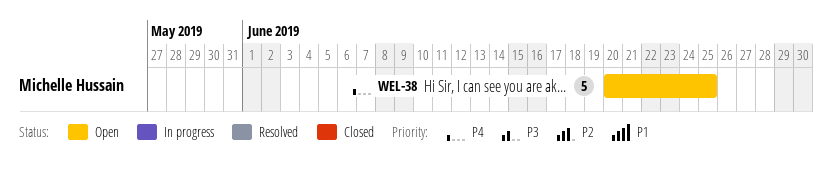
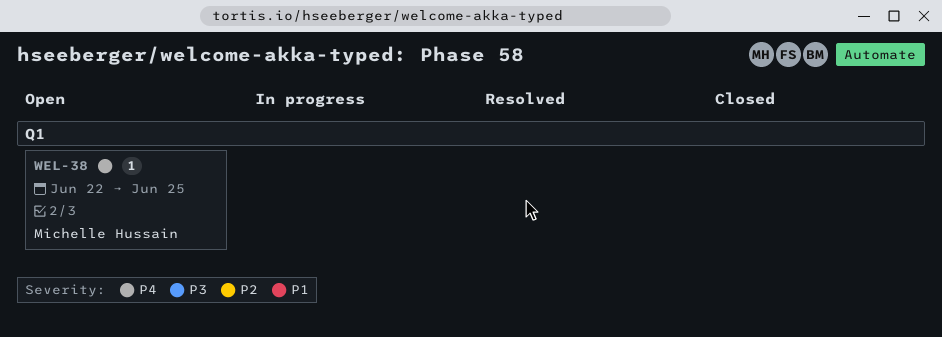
WEL-38, estimate: 5 -> 1
WEL-38, start: Jun 20 -> Jun 22

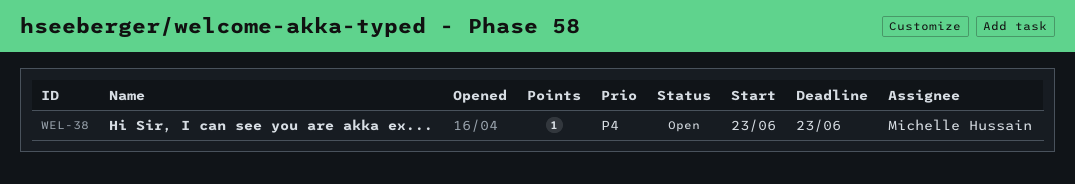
WEL-38, start: Jun 22 -> Jun 23
WEL-38, due: Jun 25 -> Jun 23

